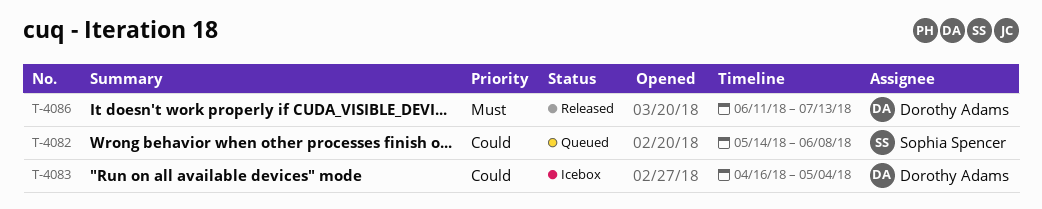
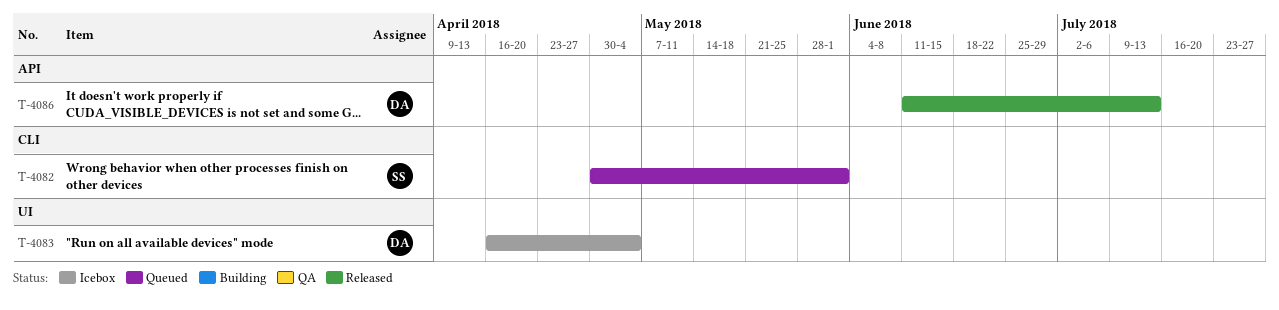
T-4082, start: May 14 -> Apr 30
T-4082, due: Jun 8 -> Jun 1

